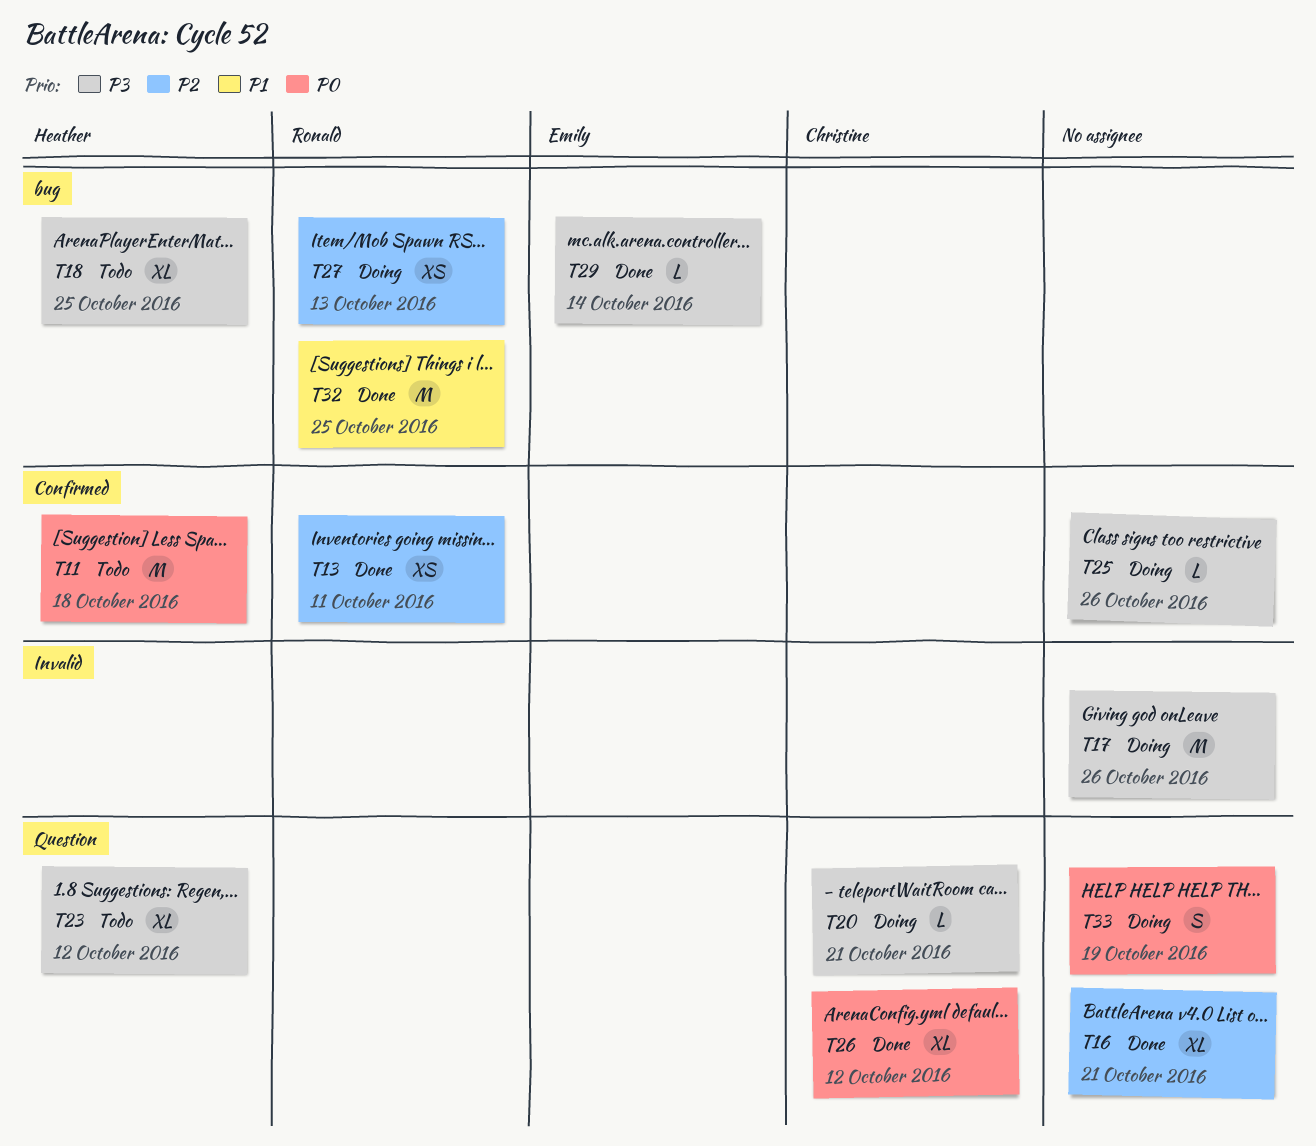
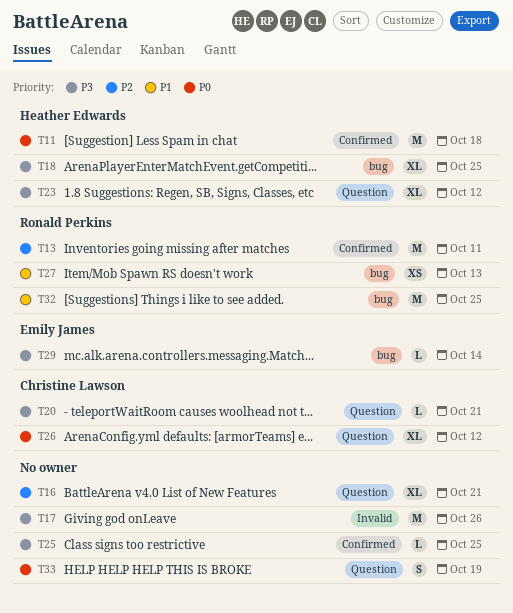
T13, estimate: XS -> M
T25, due: Oct 26 -> Oct 25
T27, priority: P2 -> P1

